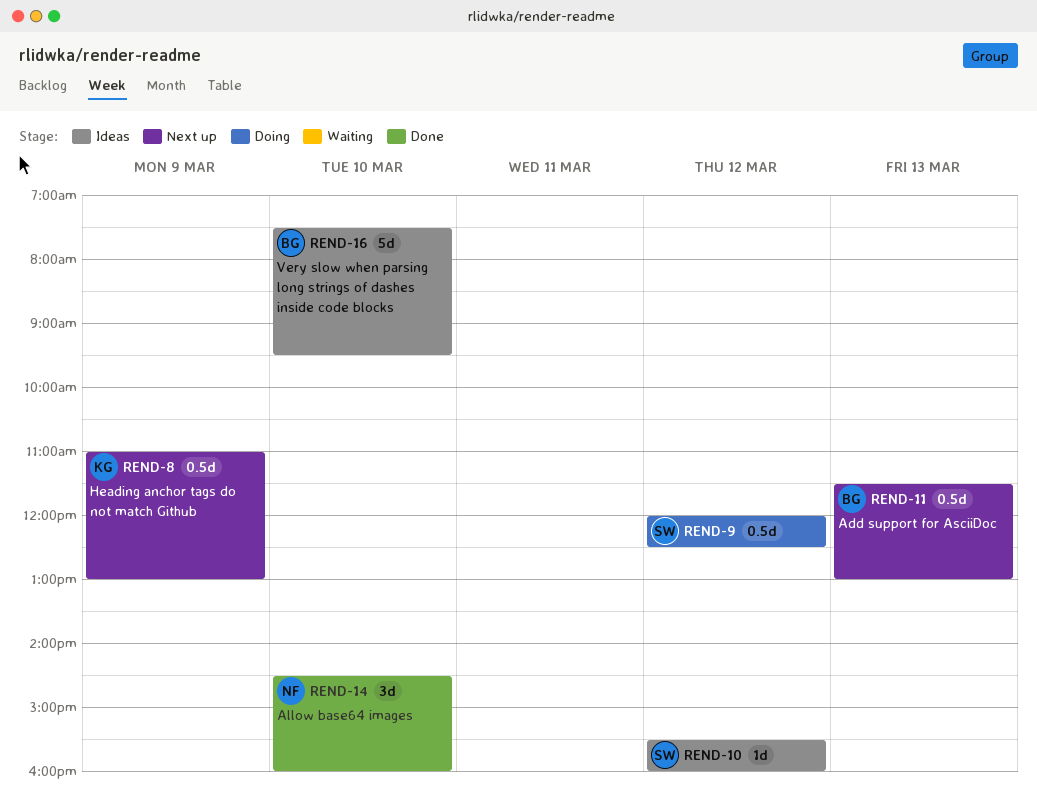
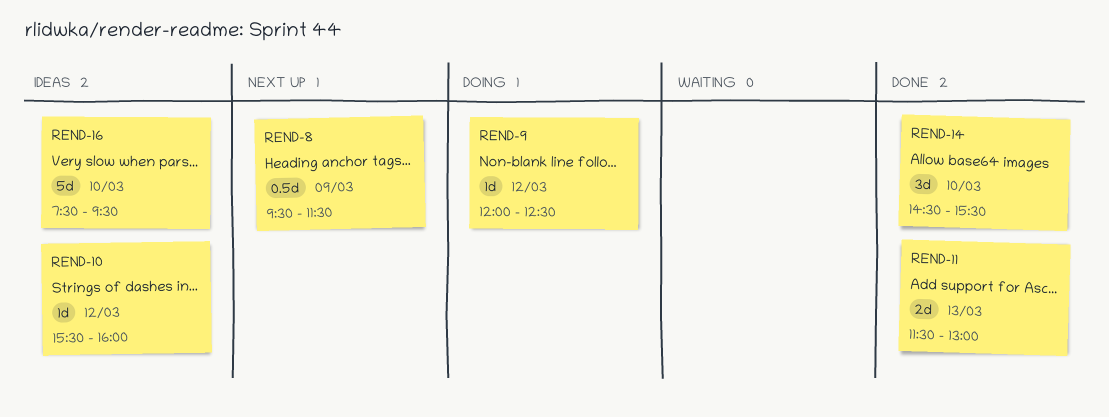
REND-8, begins: 11:00 -> 09:30
REND-8, ends: 13:00 -> 11:30
REND-9, estimate: 0.5d -> 1d
REND-11, status: Next up -> Done
REND-11, estimate: 0.5d -> 2d
REND-14, ends: 16:00 -> 15:30

